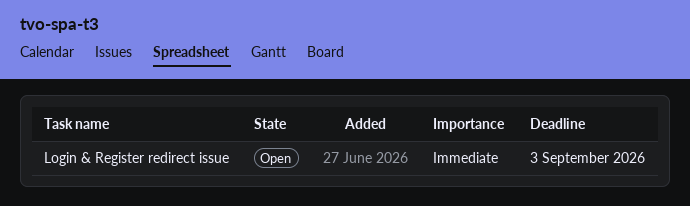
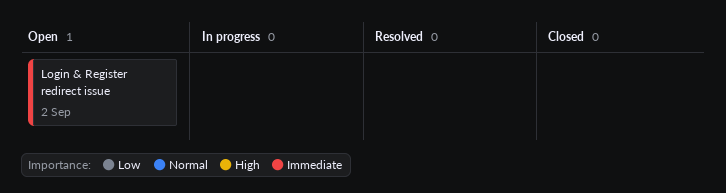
Login & Register redirect issue, due: Sep 3 -> Sep 2

